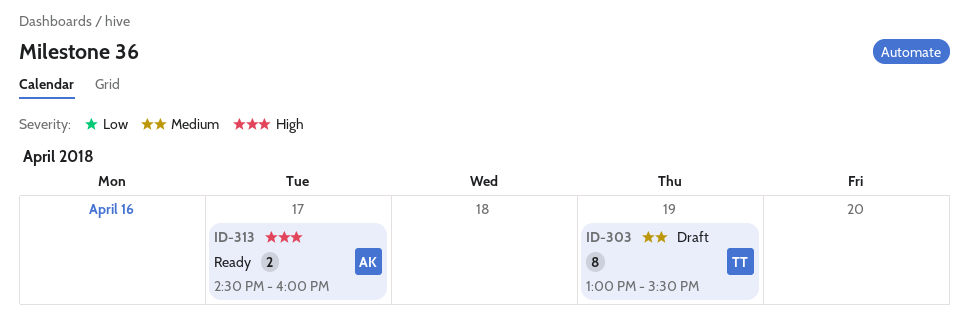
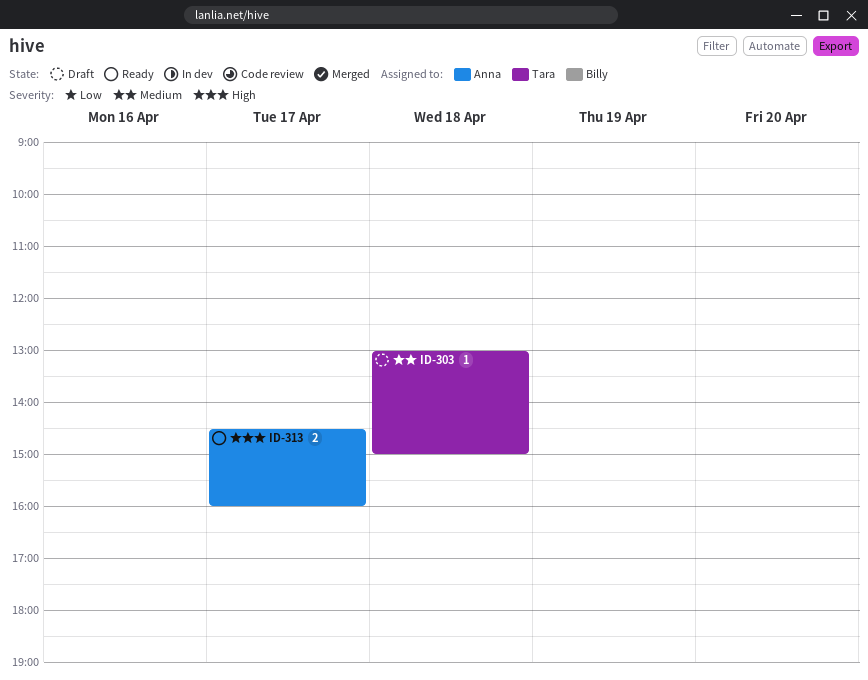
ID-303, estimate: 8 -> 1
ID-303, day: Apr 19 -> Apr 18
ID-303, ends: 15:30 -> 15:00

